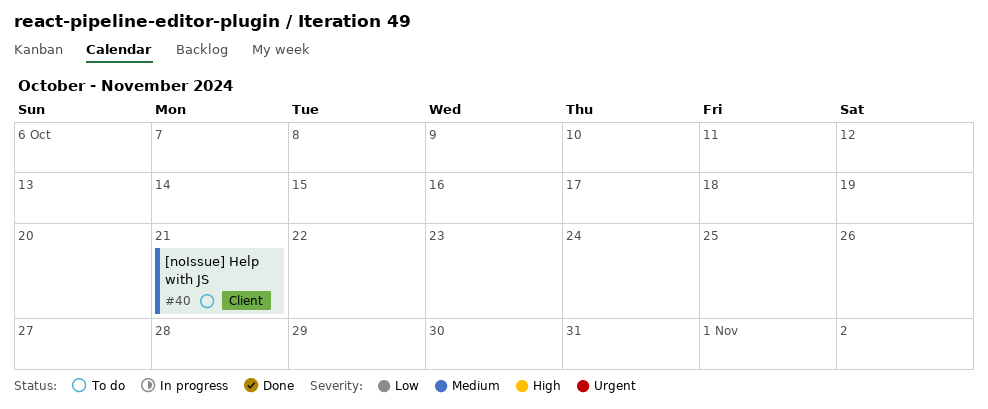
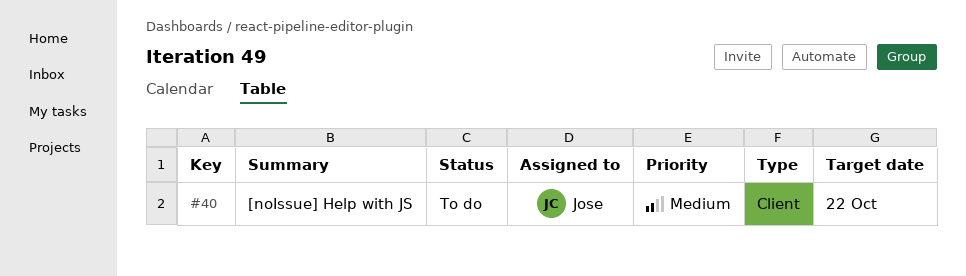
#40, due: Oct 21 -> Oct 22

